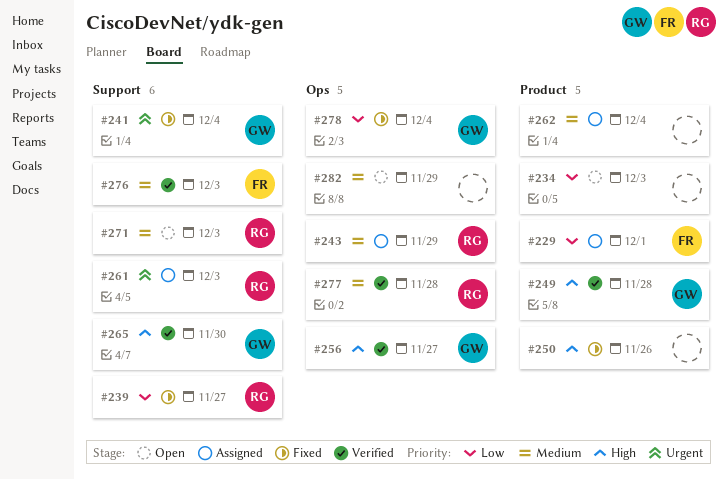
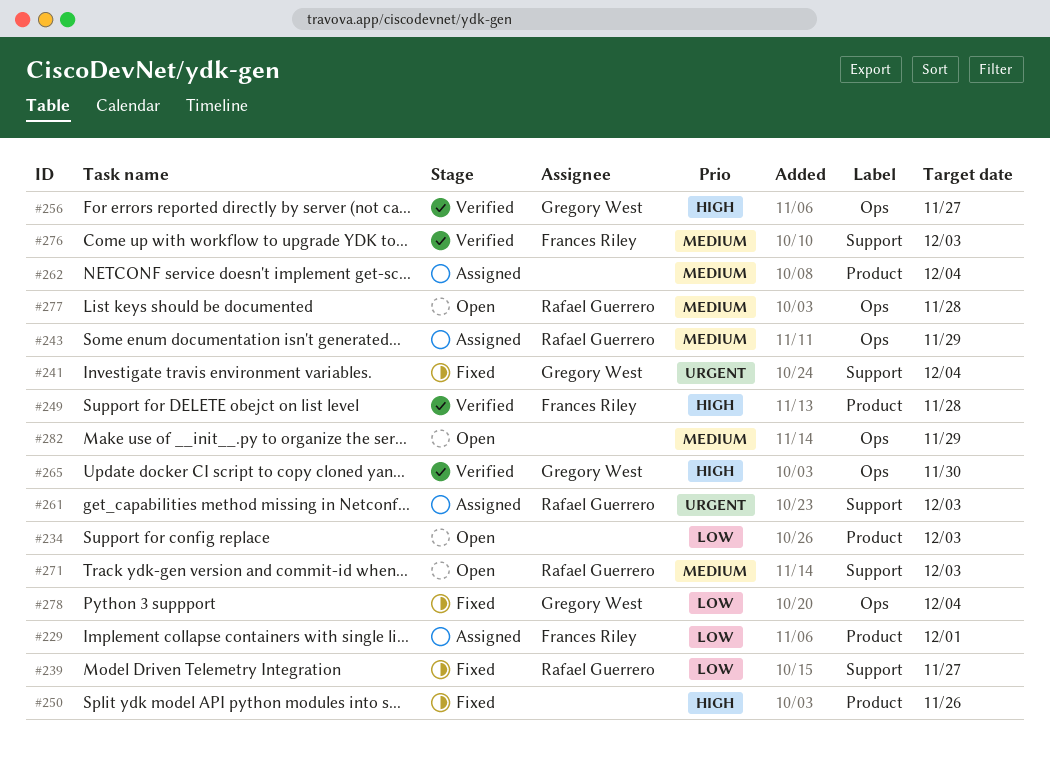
#249, owner: Gregory West -> Frances Riley
#265, label: Support -> Ops
#277, status: Verified -> Open

